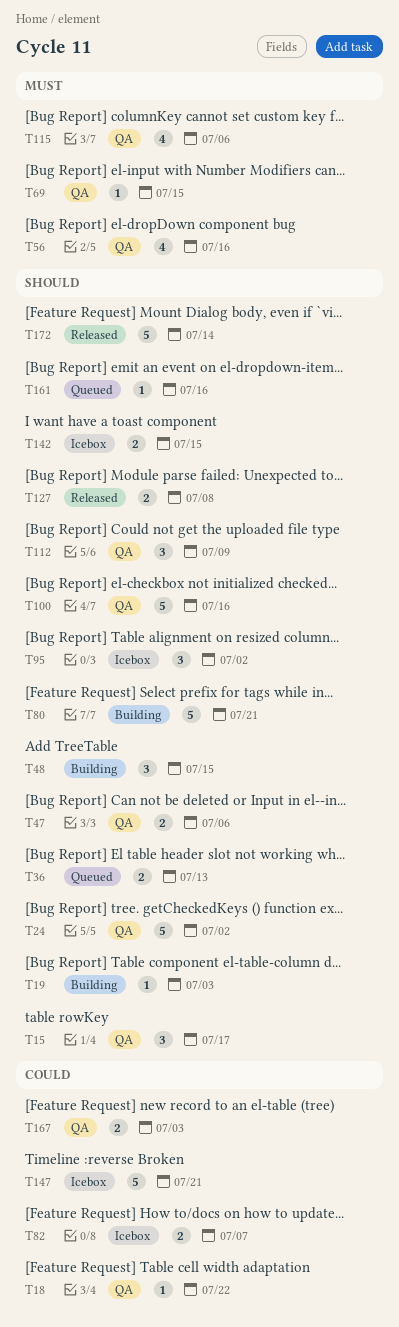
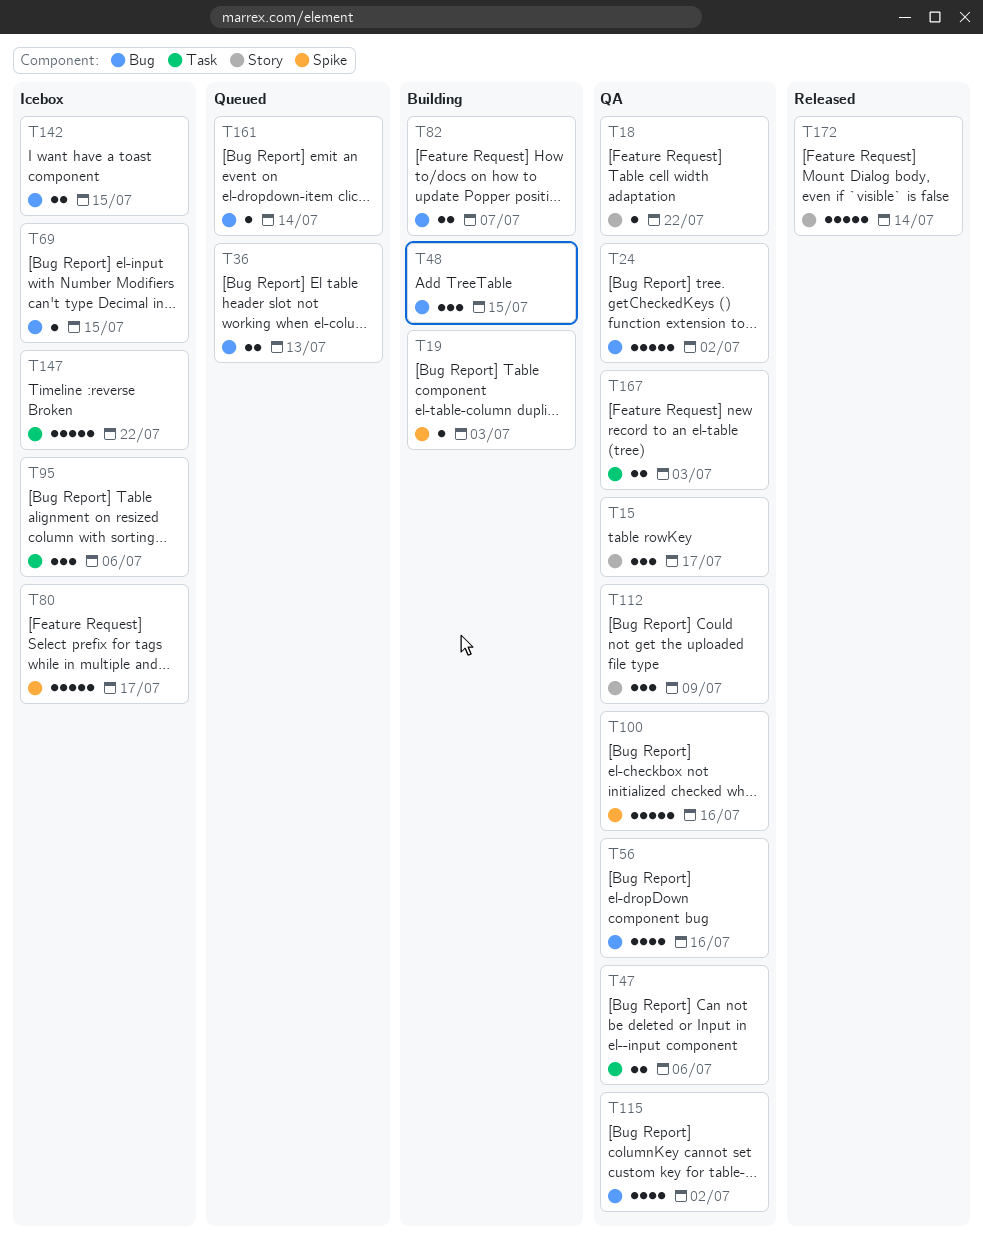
T69, status: QA -> Icebox
T80, status: Building -> Icebox
T80, due: Jul 21 -> Jul 17
T82, status: Icebox -> Building
T95, due: Jul 2 -> Jul 6
T115, due: Jul 6 -> Jul 2
T127: present -> none
T147, due: Jul 21 -> Jul 22
T161, due: Jul 16 -> Jul 14

